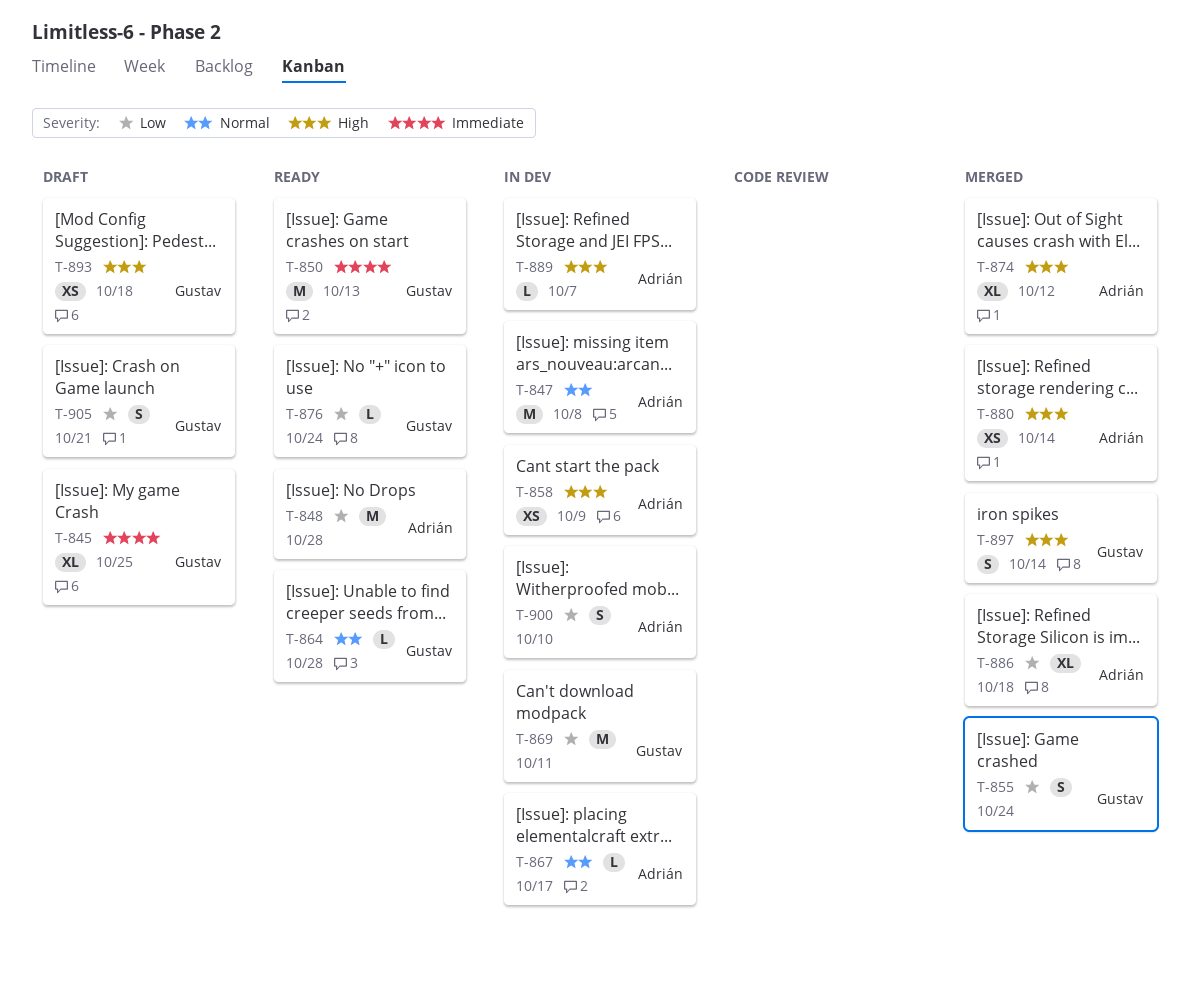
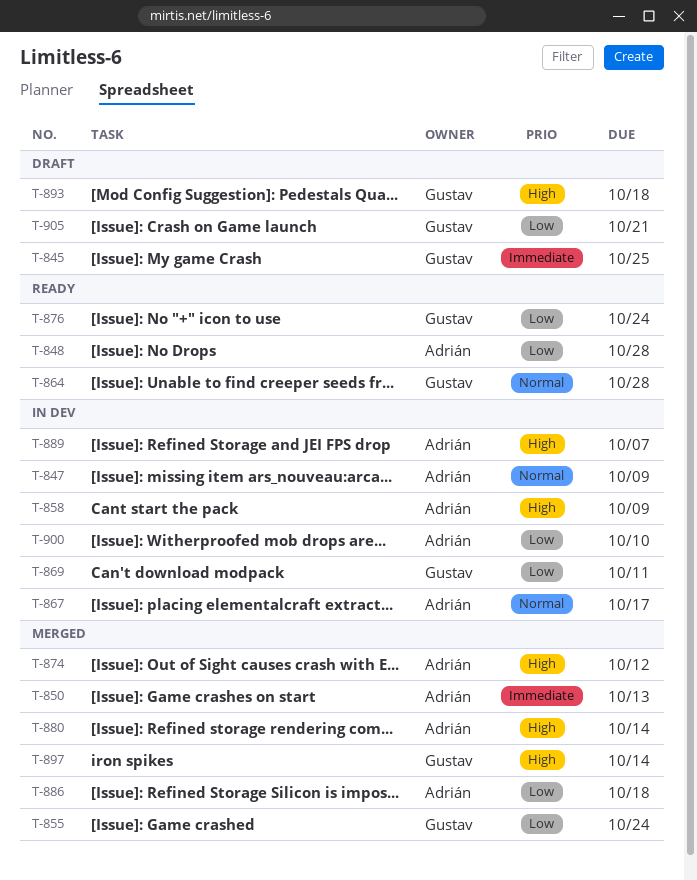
T-847, due: Oct 8 -> Oct 9
T-850, status: Ready -> Merged
T-850, owner: Gustav -> Adrián

